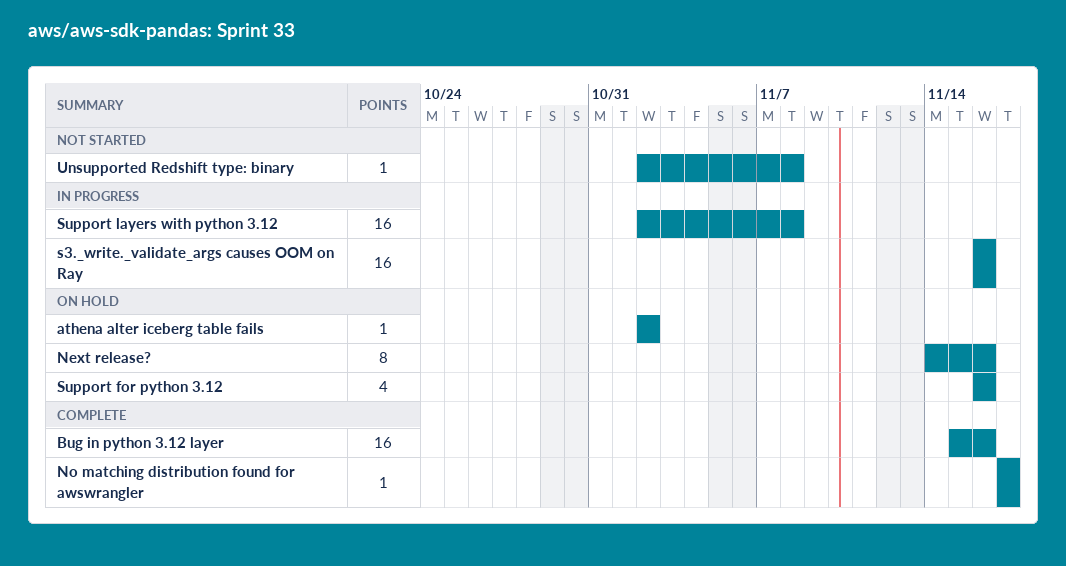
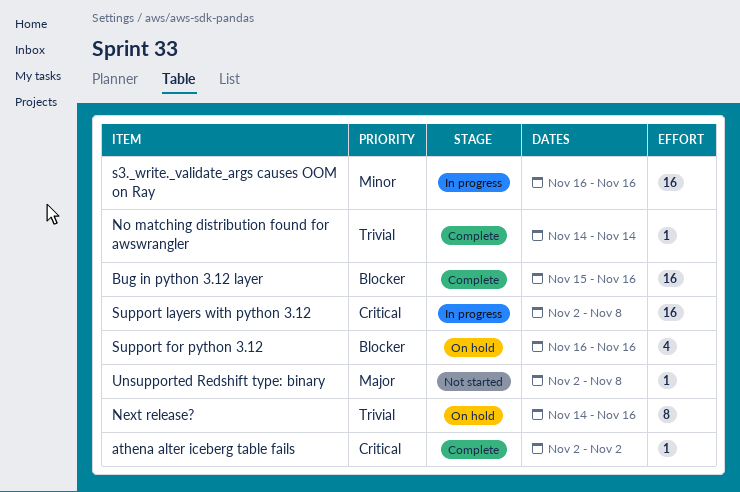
athena alter iceberg table fails, status: On hold -> Complete
No matching distribution found for awswrangler, start: Nov 17 -> Nov 14
No matching distribution found for awswrangler, due: Nov 17 -> Nov 14

